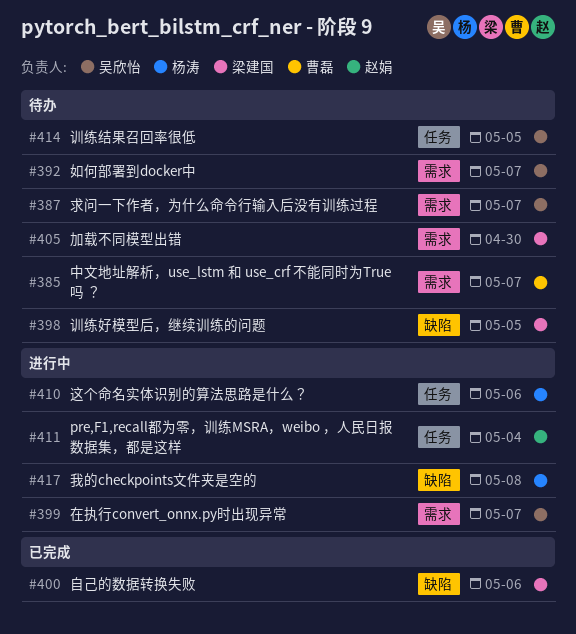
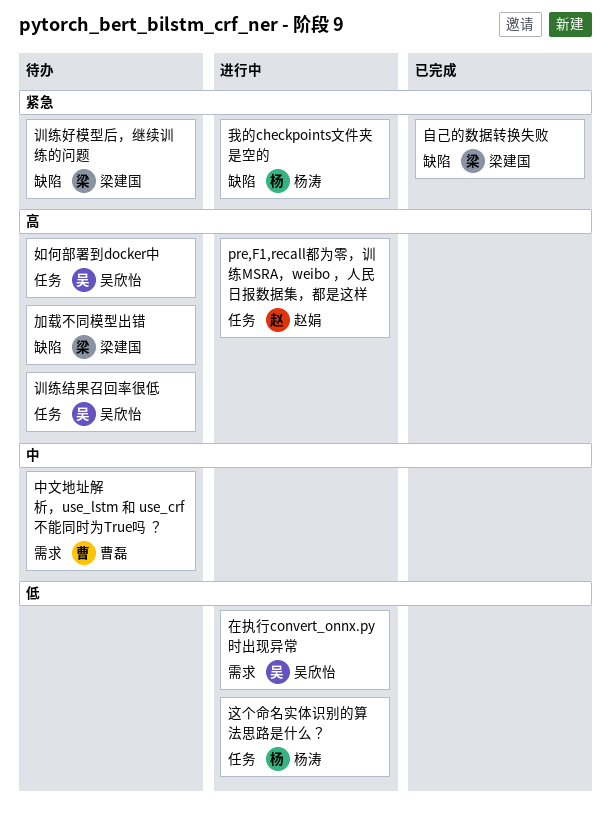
加载不同模型出错, label: 需求 -> 缺陷
如何部署到docker中, label: 需求 -> 任务
求问一下作者，为什么命令行输入后没有训练过程: present -> none

